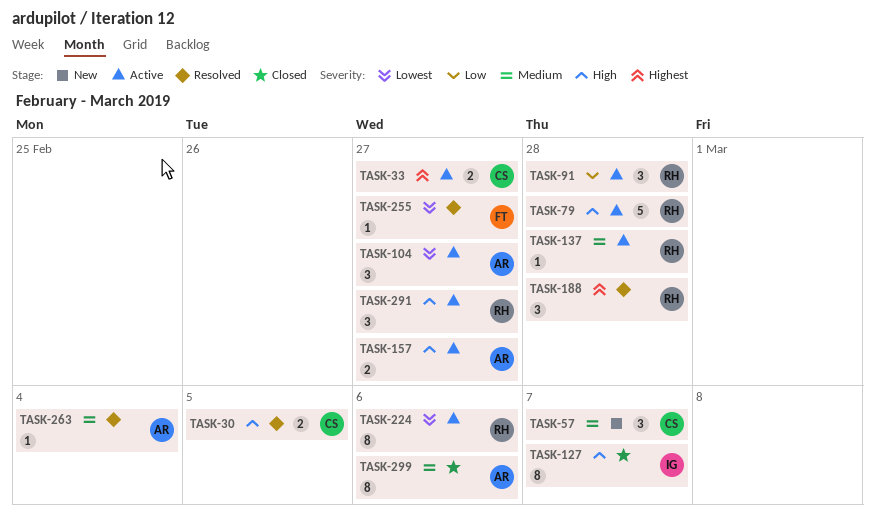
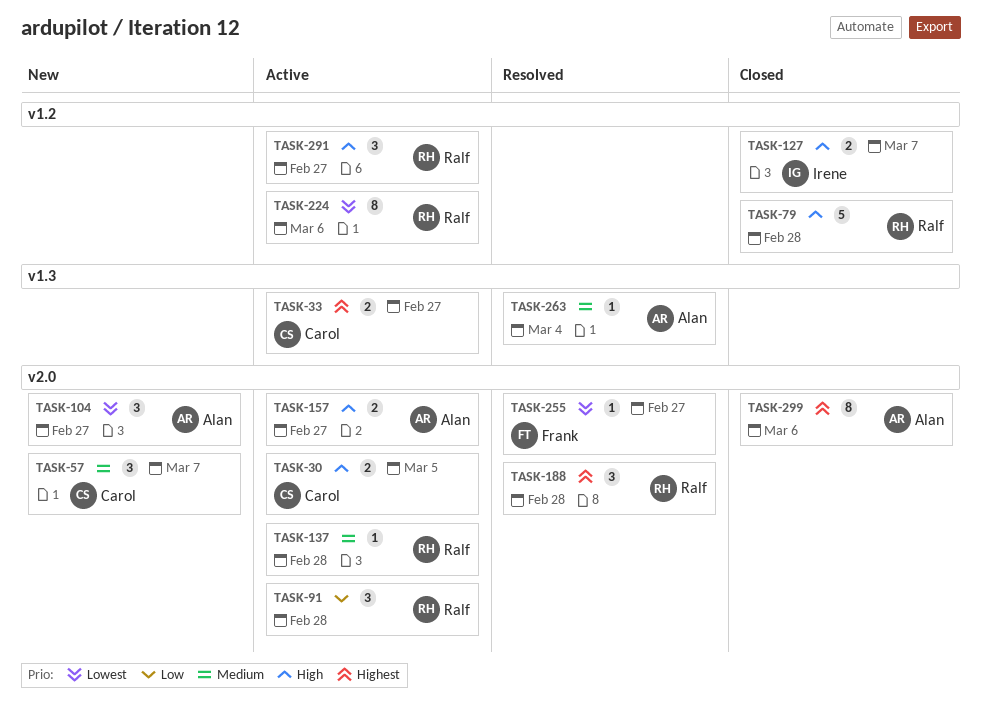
TASK-30, status: Resolved -> Active
TASK-79, status: Active -> Closed
TASK-104, status: Active -> New
TASK-127, estimate: 8 -> 2
TASK-299, priority: Medium -> Highest

